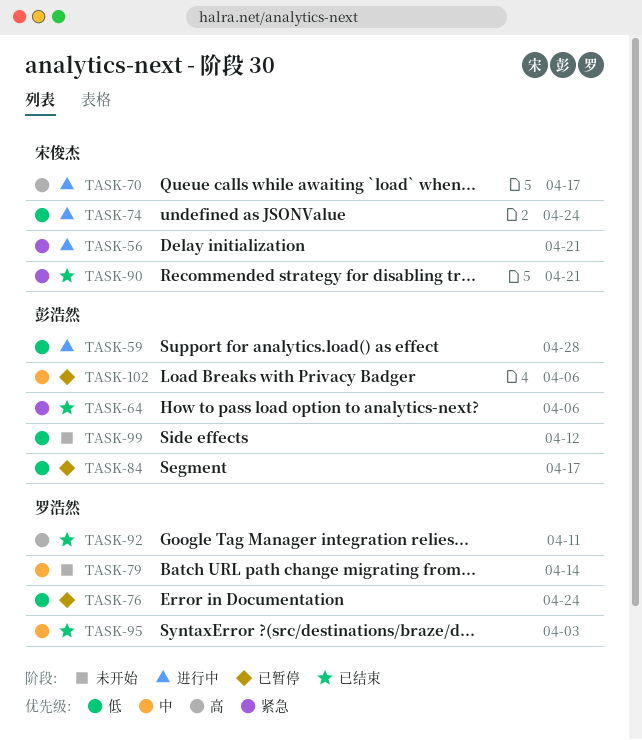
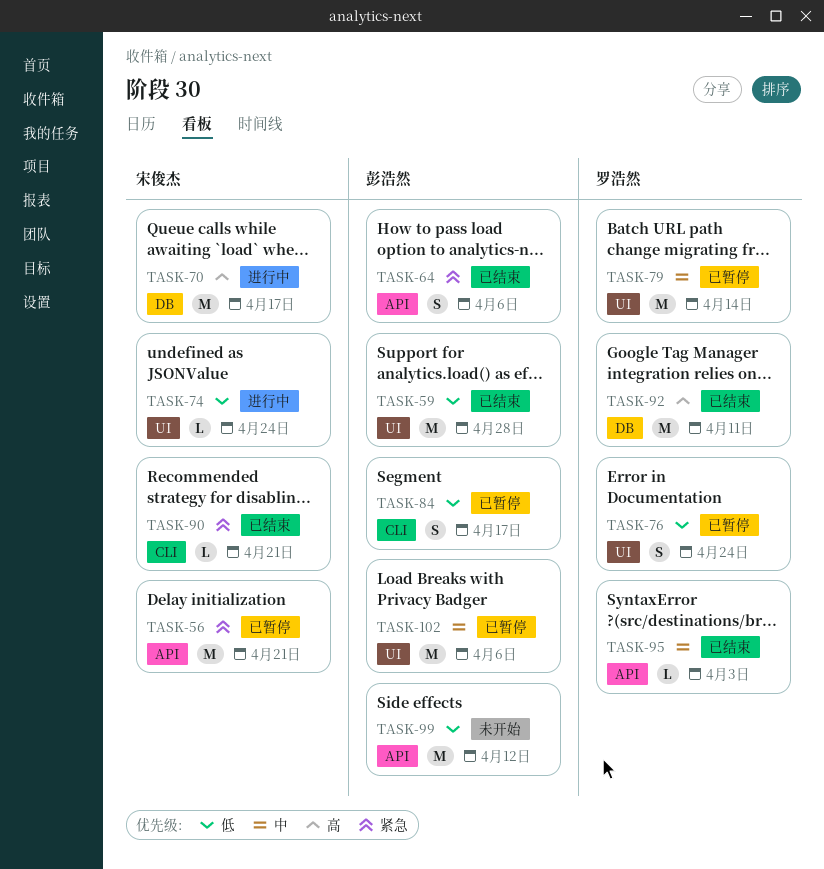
TASK-56, status: 进行中 -> 已暂停
TASK-59, status: 进行中 -> 已结束
TASK-79, status: 未开始 -> 已暂停

